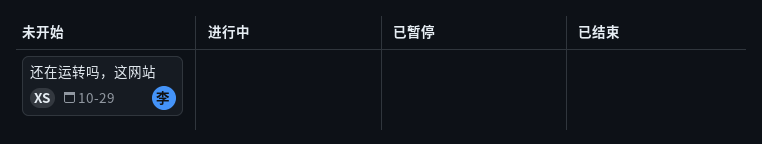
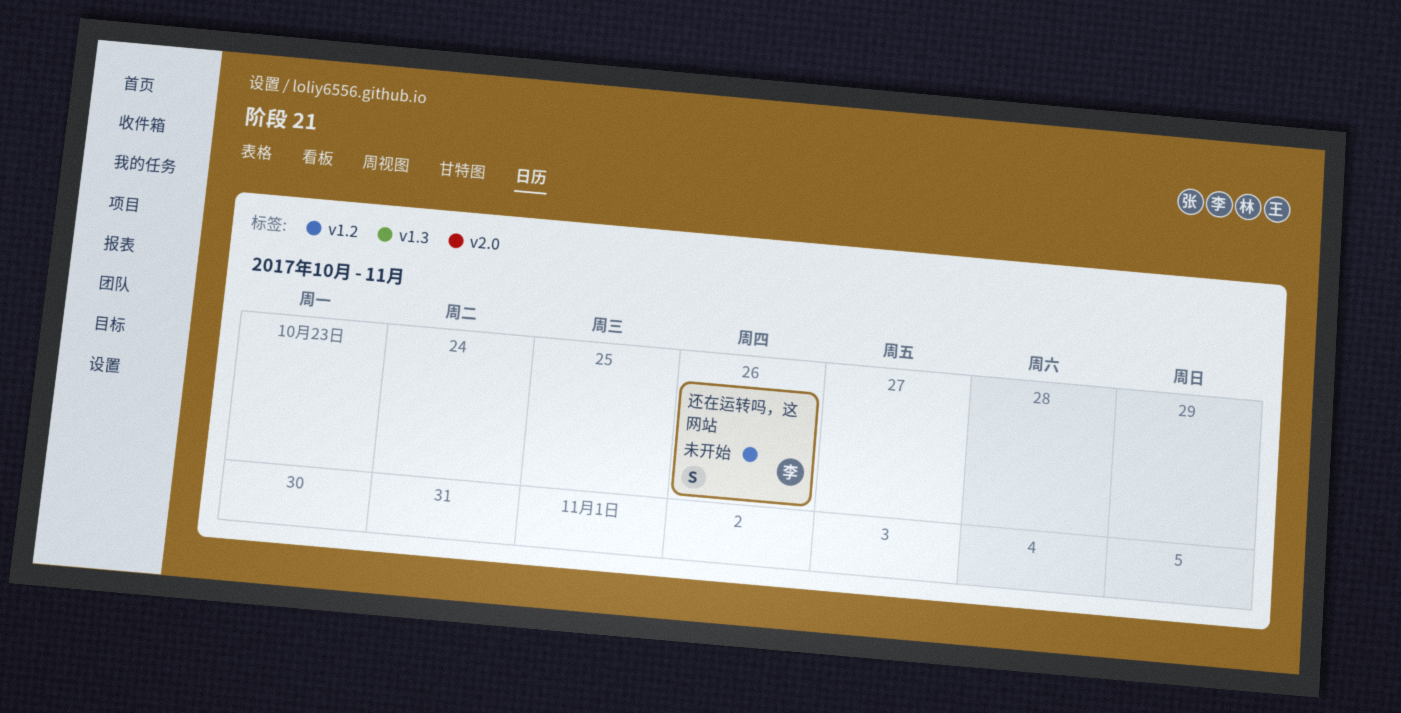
还在运转吗，这网站, estimate: XS -> S
还在运转吗，这网站, due: Oct 29 -> Oct 26

